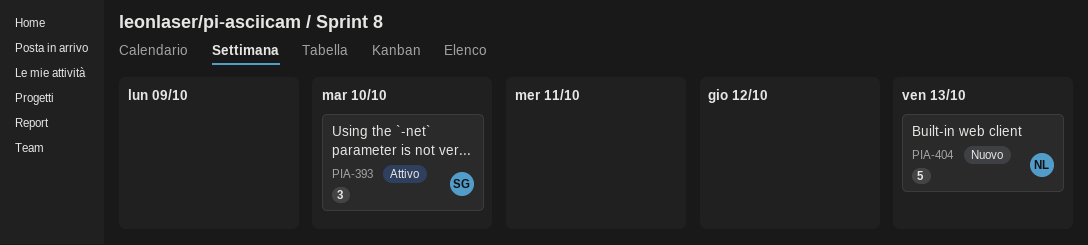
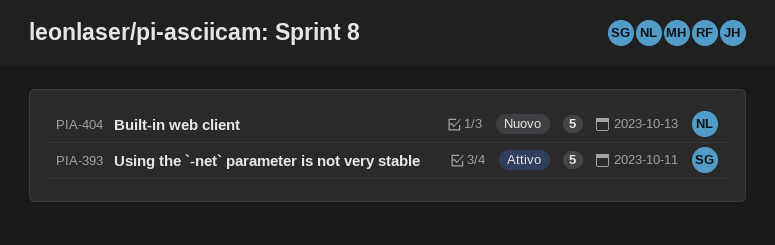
PIA-393, estimate: 3 -> 5
PIA-393, due: Oct 10 -> Oct 11

